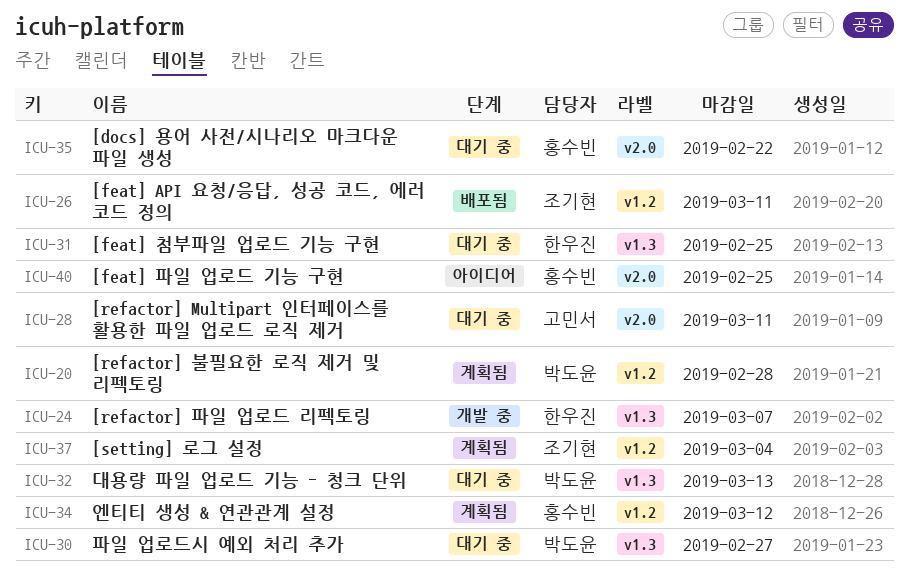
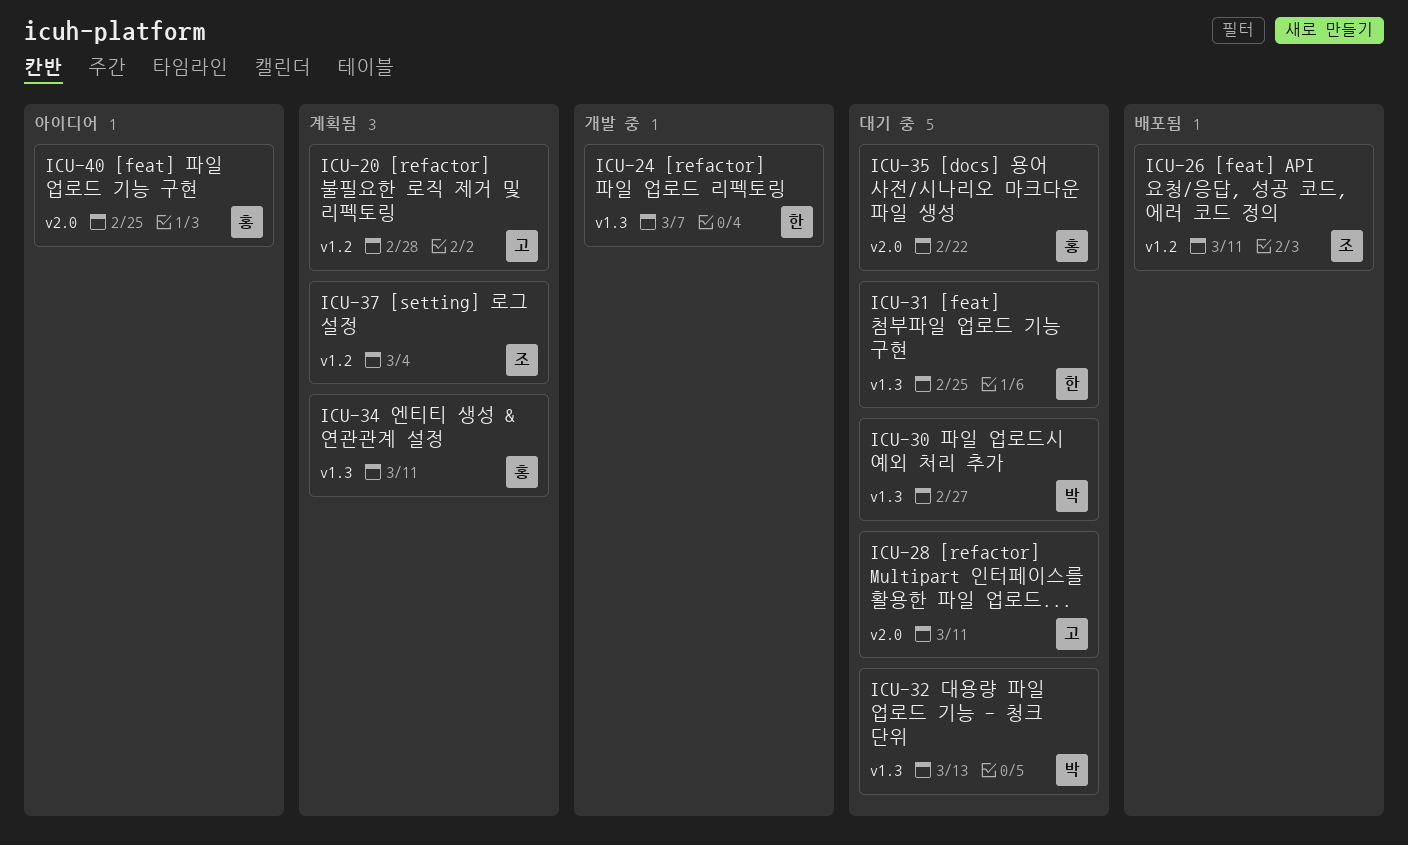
ICU-20, owner: 박도윤 -> 고민서
ICU-34, label: v1.2 -> v1.3
ICU-34, due: Mar 12 -> Mar 11

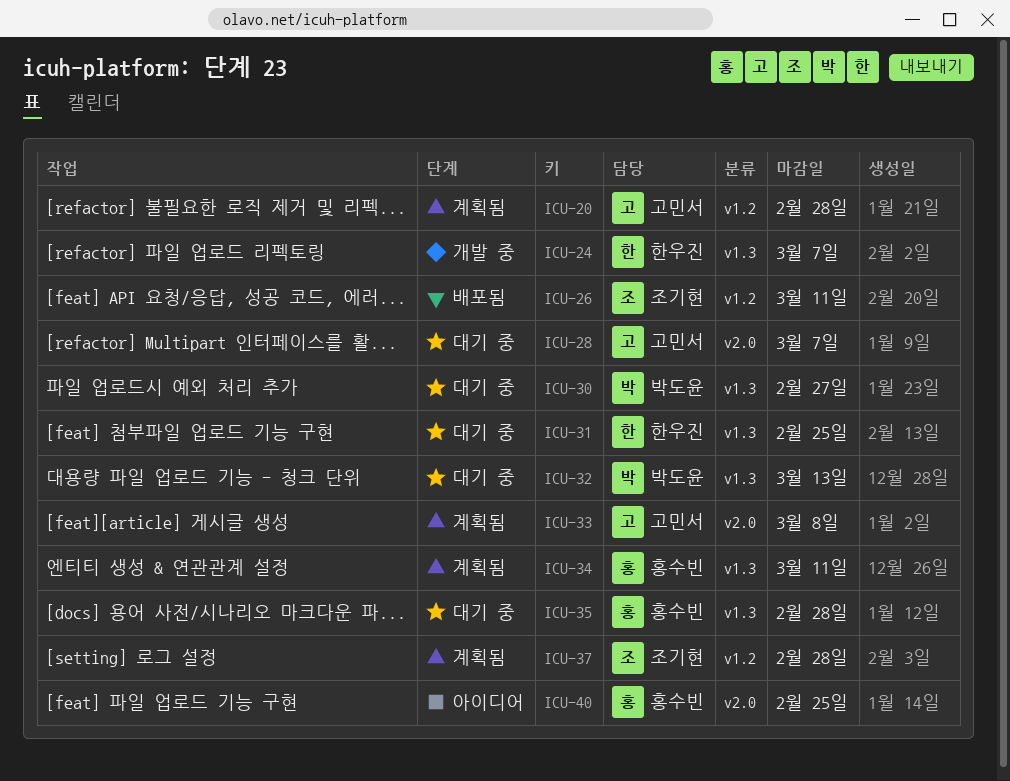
ICU-28, due: Mar 11 -> Mar 7
ICU-33: none -> present
ICU-35, label: v2.0 -> v1.3
ICU-35, due: Feb 22 -> Feb 28
ICU-37, due: Mar 4 -> Feb 28

